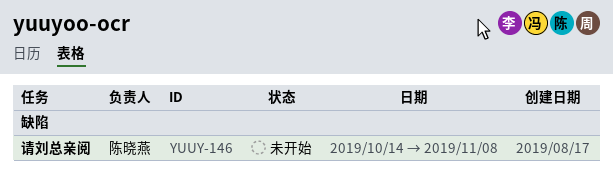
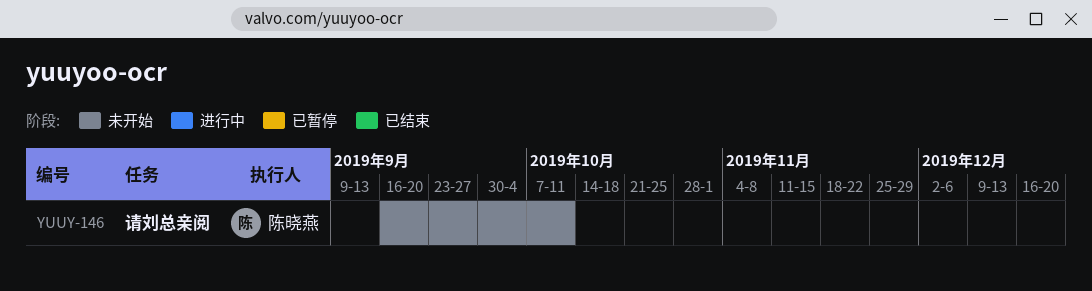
YUUY-146, start: Oct 14 -> Sep 16
YUUY-146, due: Nov 8 -> Oct 11

